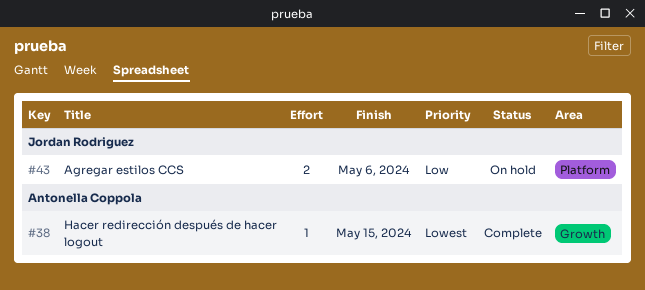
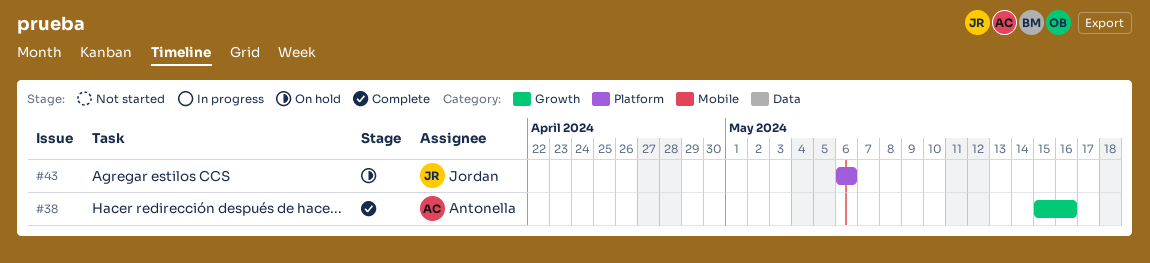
#38, due: May 15 -> May 16

